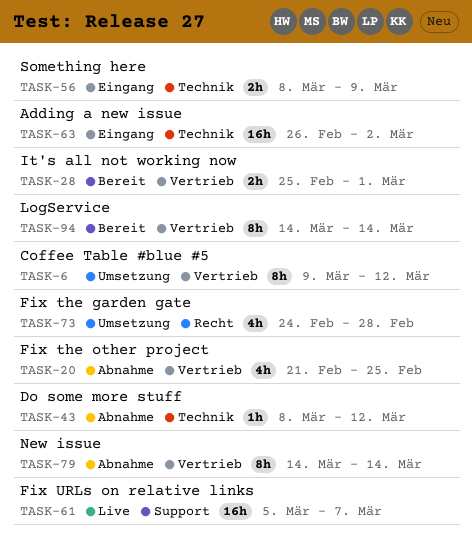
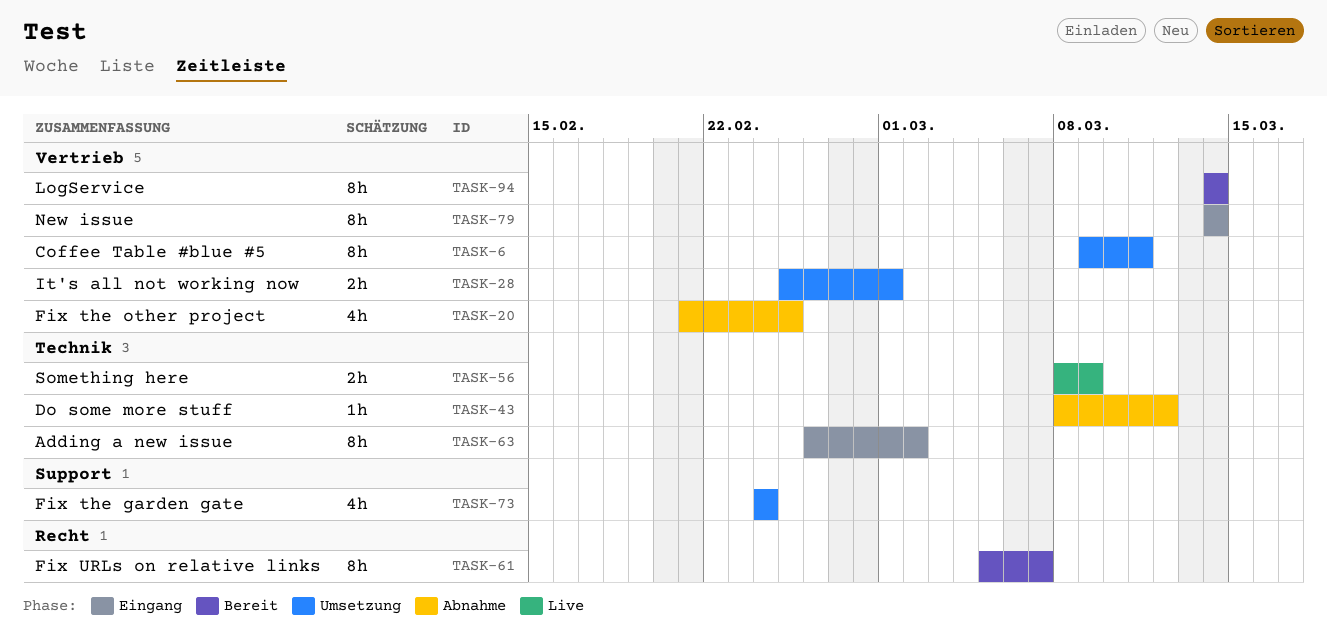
TASK-6, due: Mar 12 -> Mar 11
TASK-28, status: Bereit -> Umsetzung
TASK-56, status: Eingang -> Live
TASK-61, status: Live -> Bereit
TASK-61, label: Support -> Recht
TASK-61, estimate: 16h -> 8h
TASK-63, estimate: 16h -> 8h
TASK-73, label: Recht -> Support
TASK-73, due: Feb 28 -> Feb 24
TASK-79, status: Abnahme -> Eingang

